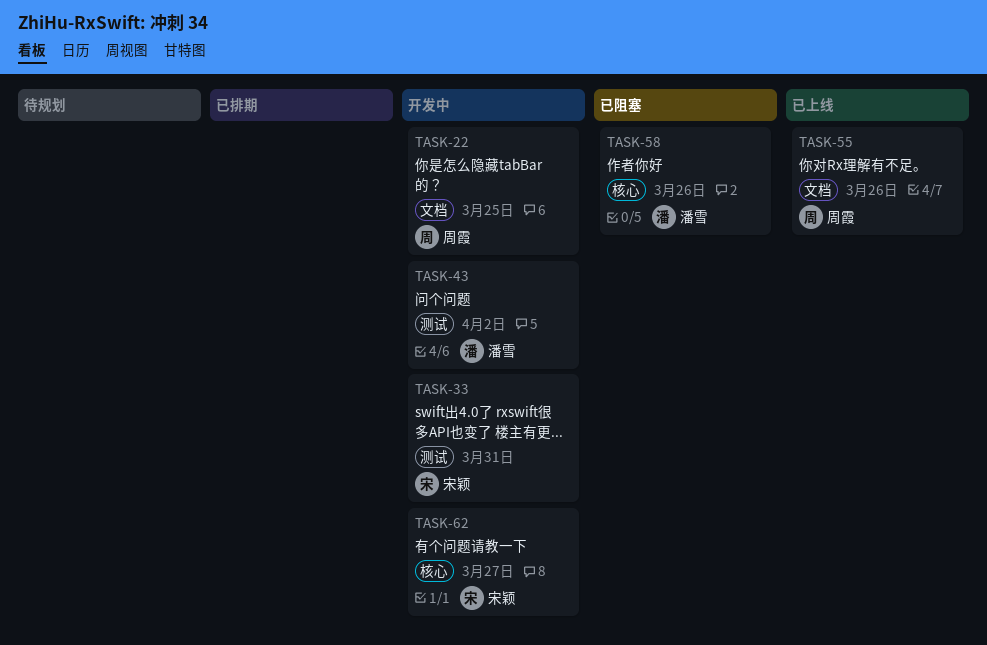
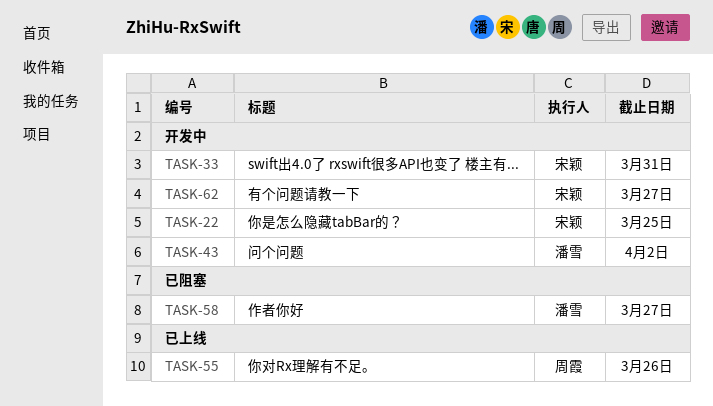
TASK-22, owner: 周霞 -> 宋颖
TASK-58, due: Mar 26 -> Mar 27

